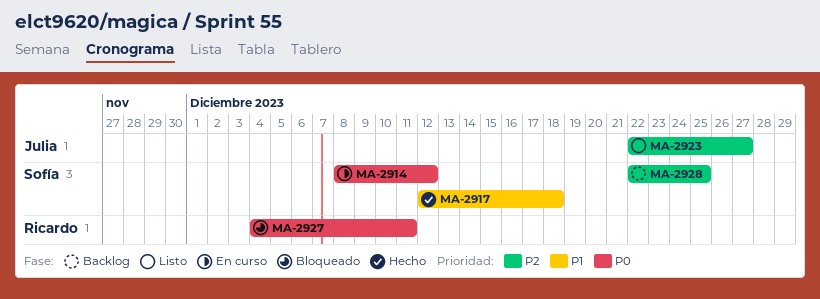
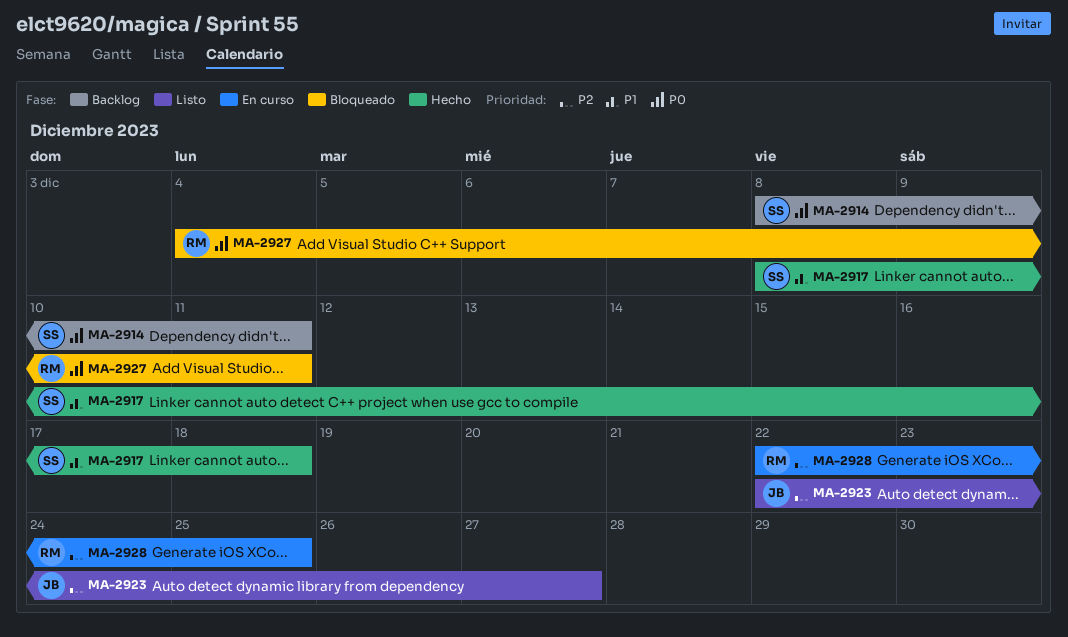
MA-2914, status: En curso -> Backlog
MA-2914, due: Dec 12 -> Dec 11
MA-2917, start: Dec 12 -> Dec 8
MA-2928, status: Backlog -> En curso
MA-2928, owner: Sofía -> Ricardo

